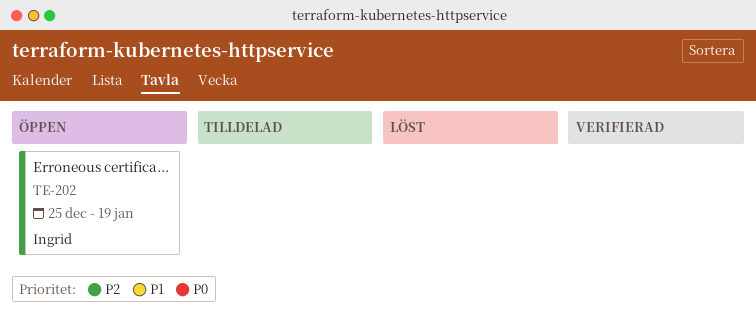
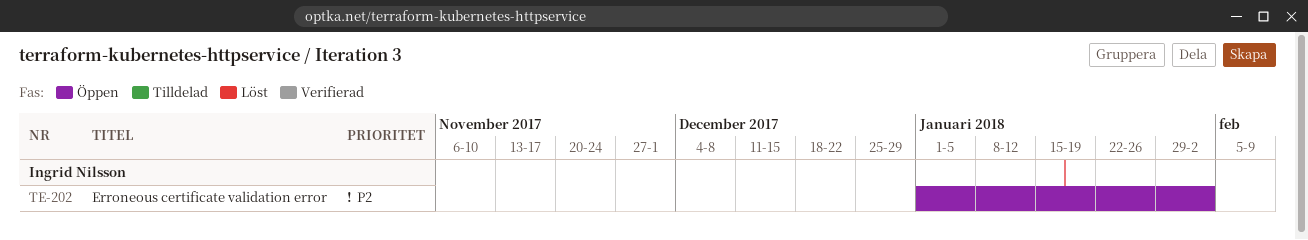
TE-202, start: Dec 25 -> Jan 1
TE-202, due: Jan 19 -> Feb 2

